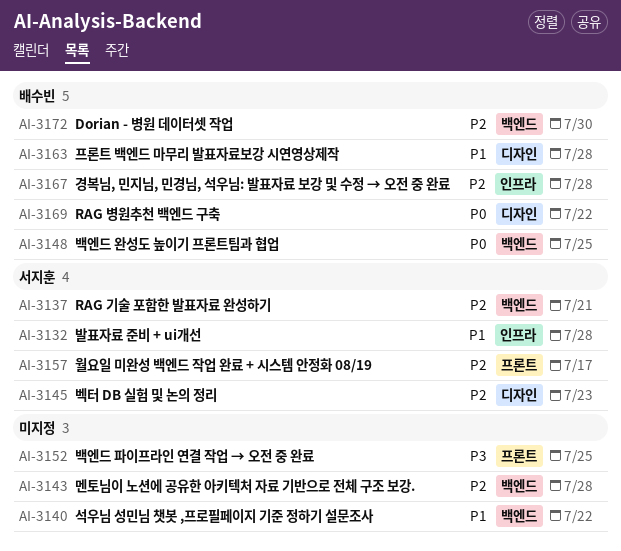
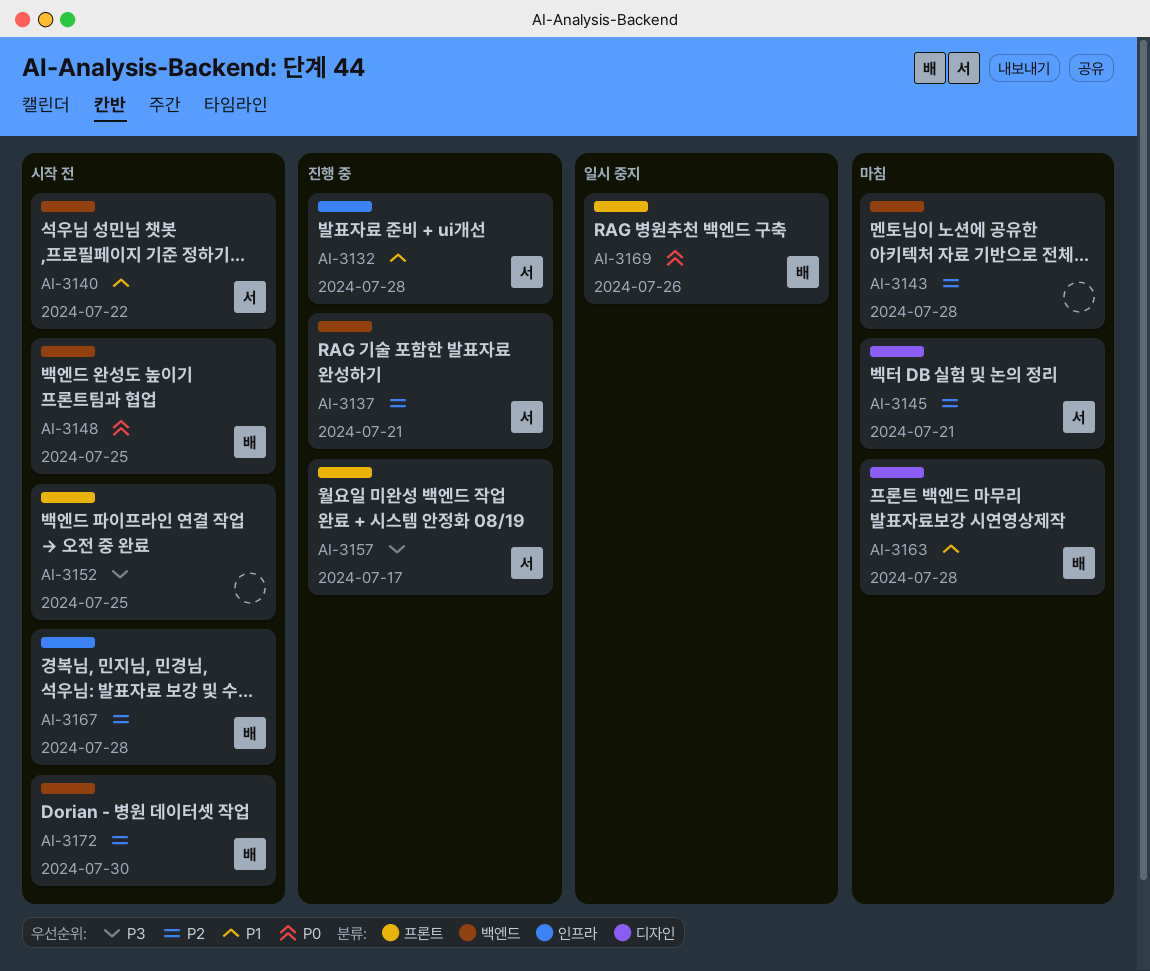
AI-3140, owner: none -> 서지훈
AI-3145, due: Jul 23 -> Jul 21
AI-3157, priority: P2 -> P3
AI-3169, label: 디자인 -> 프론트
AI-3169, due: Jul 22 -> Jul 26

